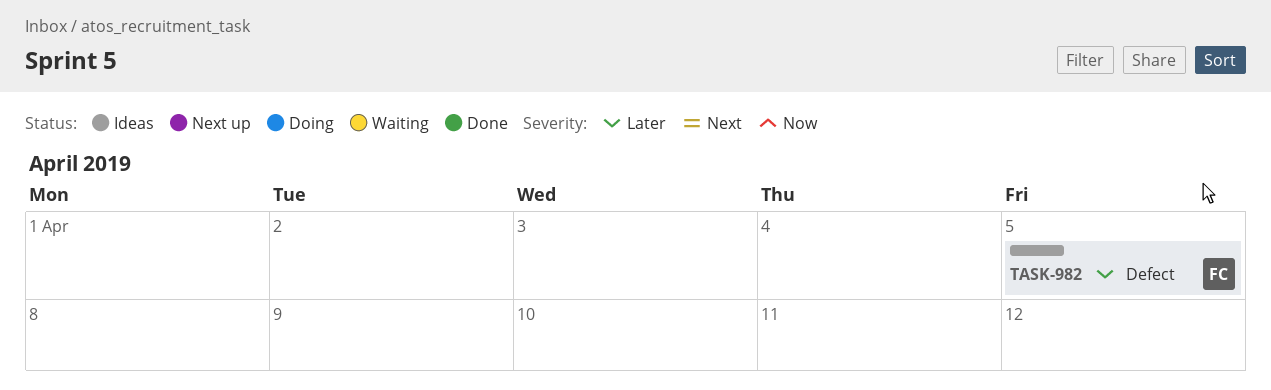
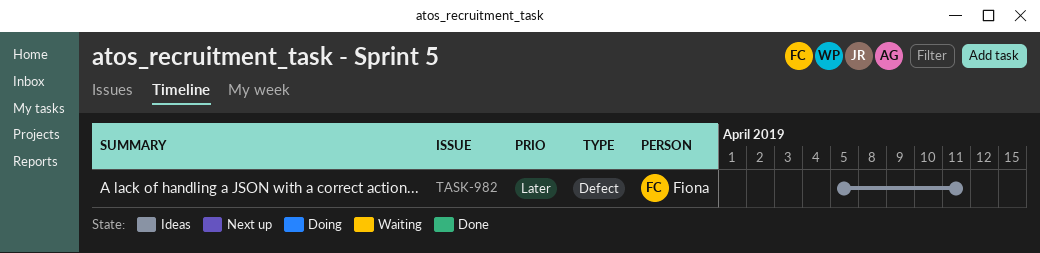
TASK-982, due: Apr 5 -> Apr 11

